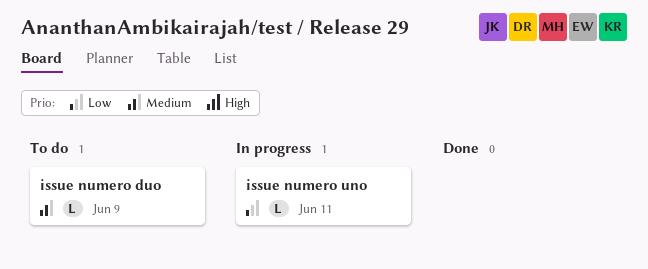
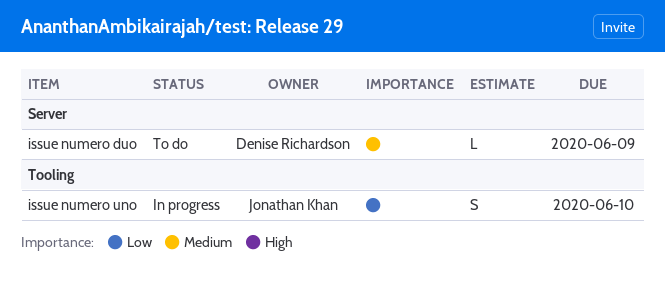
issue numero uno, estimate: L -> S
issue numero uno, due: Jun 11 -> Jun 10

